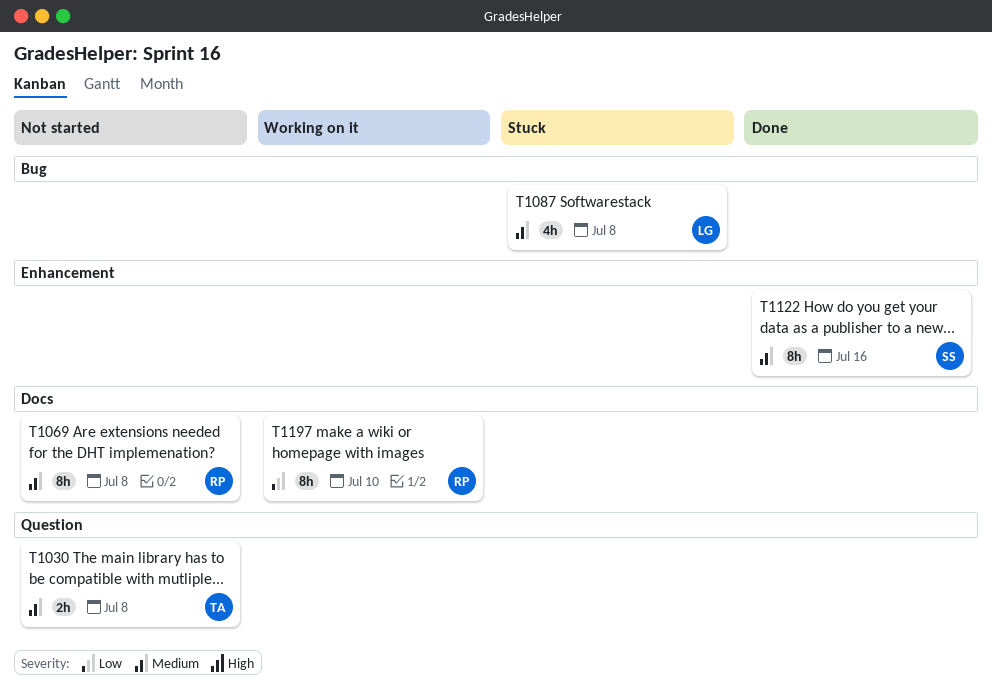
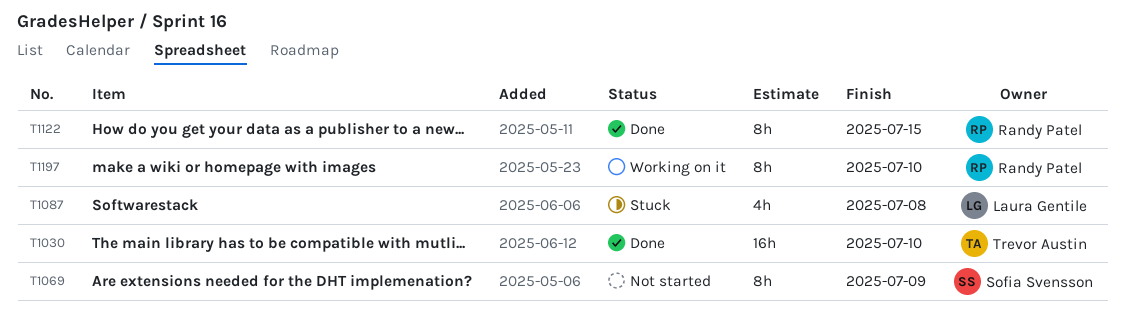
T1030, status: Not started -> Done
T1030, estimate: 2h -> 16h
T1030, due: Jul 8 -> Jul 10
T1069, owner: Randy Patel -> Sofia Svensson
T1069, due: Jul 8 -> Jul 9
T1122, owner: Sofia Svensson -> Randy Patel
T1122, due: Jul 16 -> Jul 15

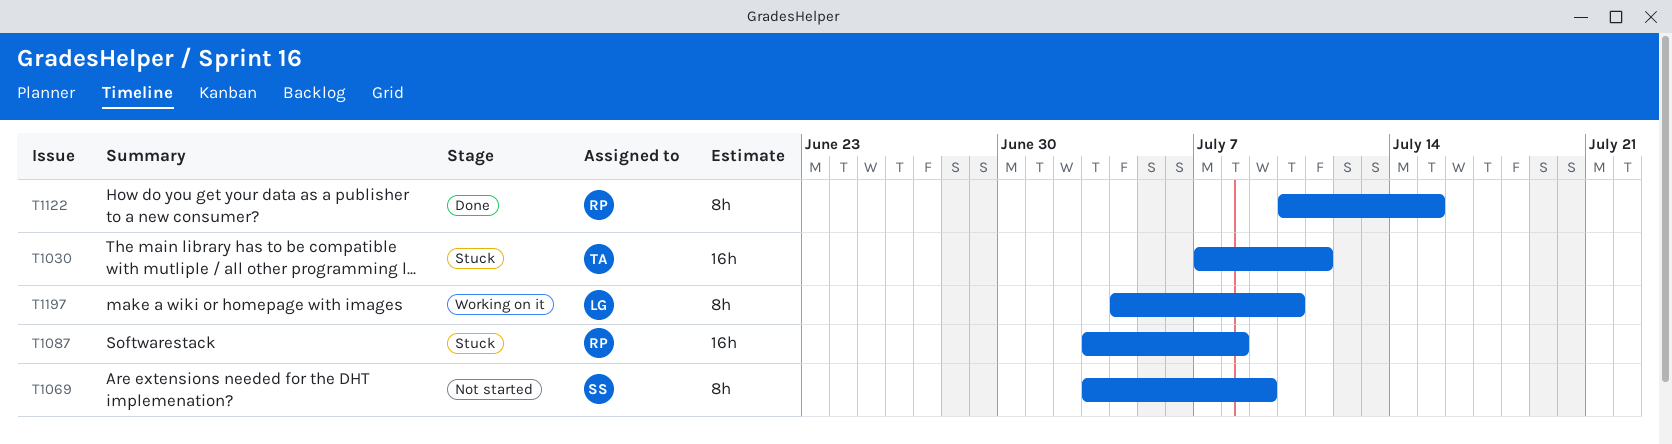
T1030, status: Done -> Stuck
T1030, due: Jul 10 -> Jul 11
T1087, owner: Laura Gentile -> Randy Patel
T1087, estimate: 4h -> 16h
T1197, owner: Randy Patel -> Laura Gentile

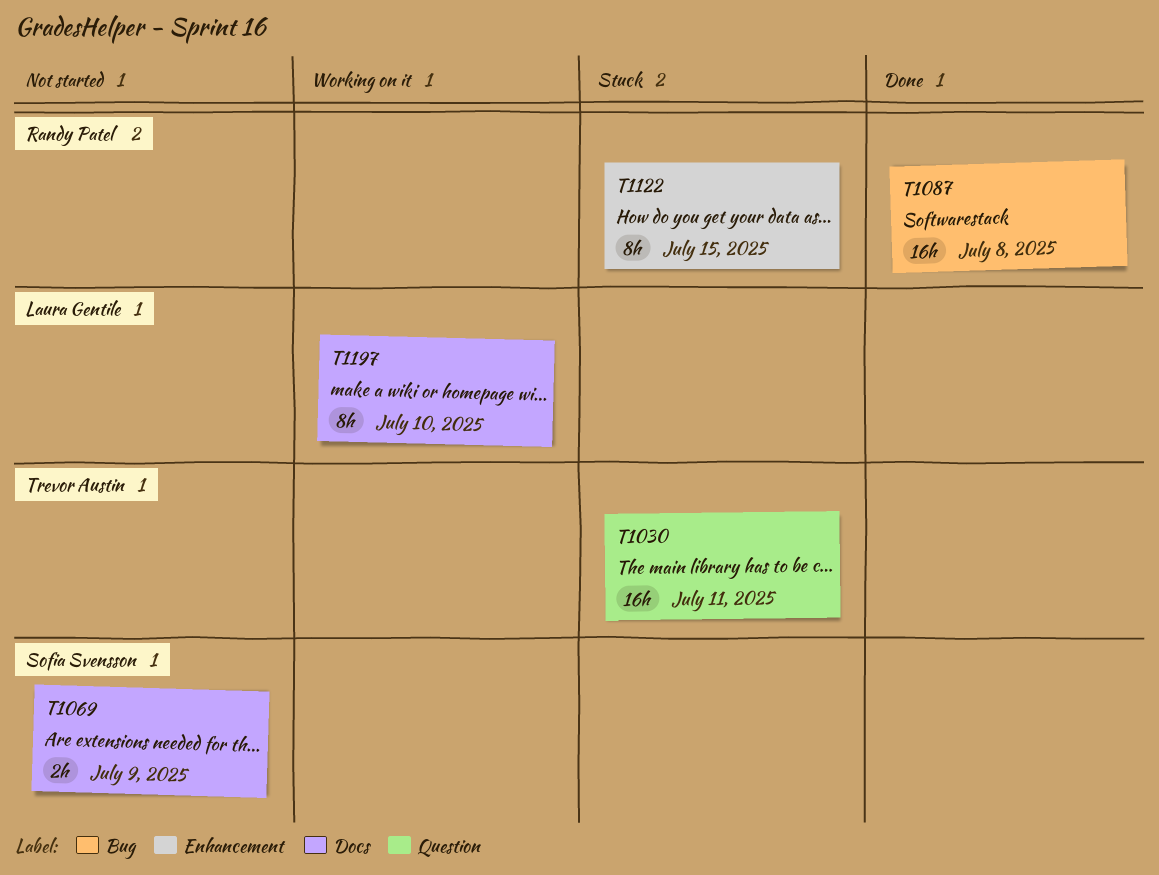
T1069, estimate: 8h -> 2h
T1087, status: Stuck -> Done
T1122, status: Done -> Stuck

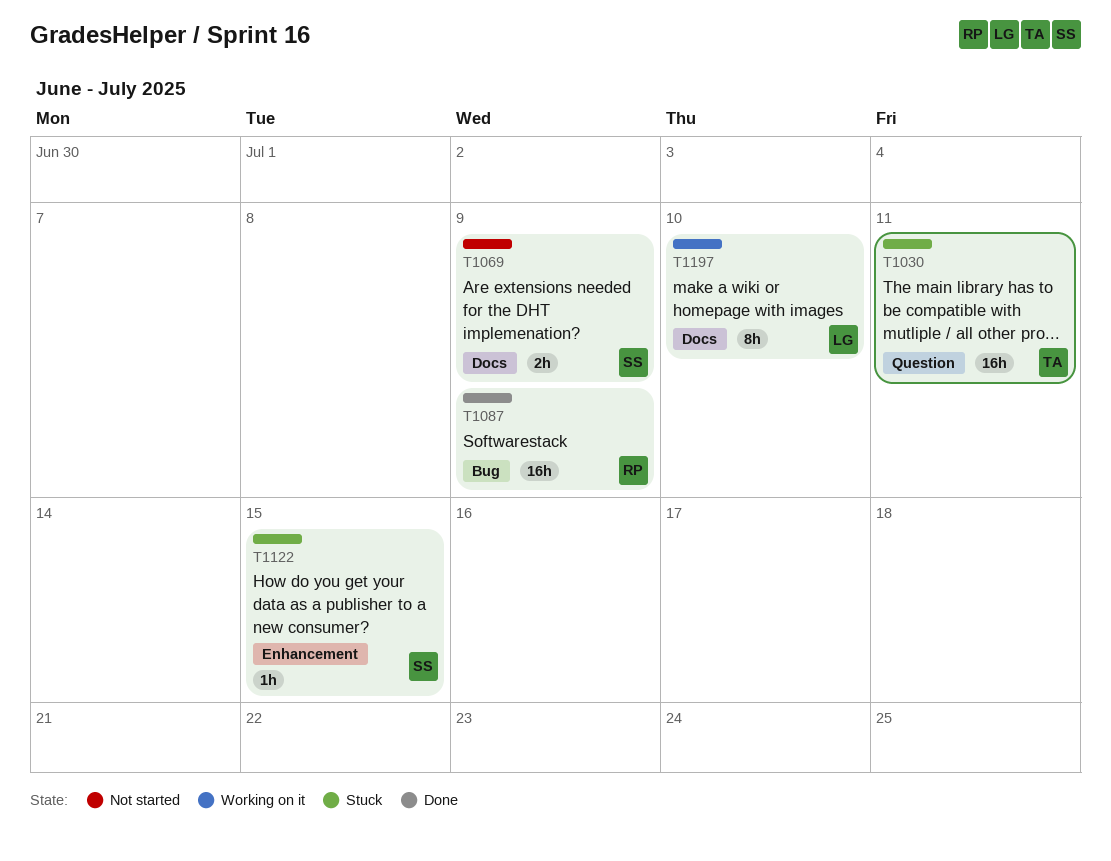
T1087, due: Jul 8 -> Jul 9
T1122, owner: Randy Patel -> Sofia Svensson
T1122, estimate: 8h -> 1h

